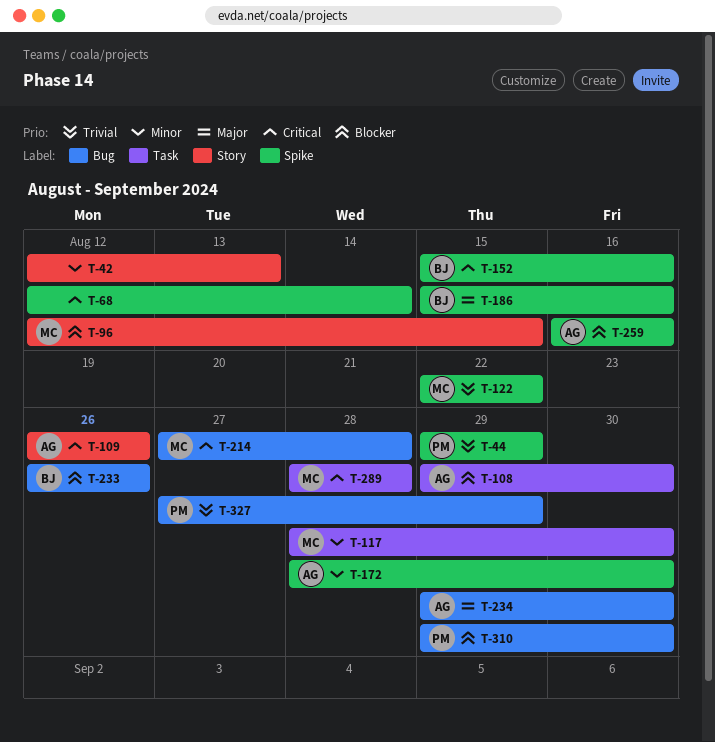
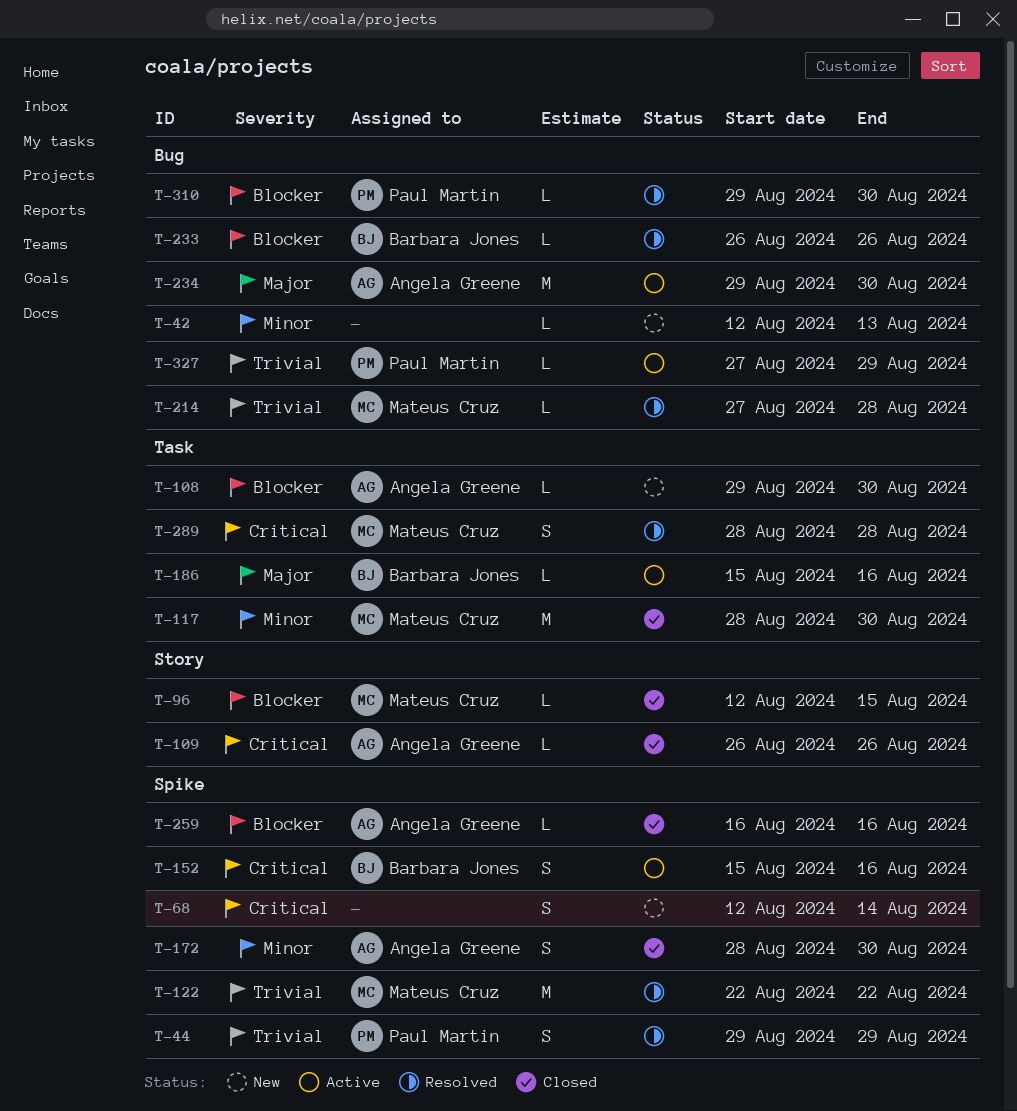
T-42, label: Story -> Bug
T-186, label: Spike -> Task
T-214, priority: Critical -> Trivial

